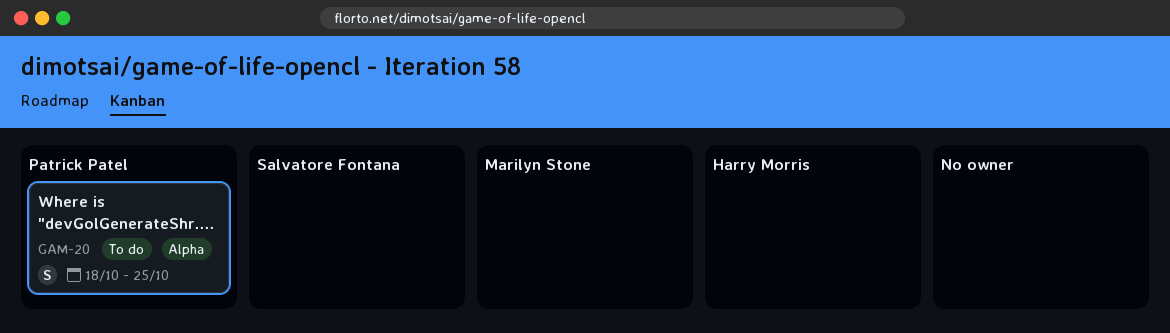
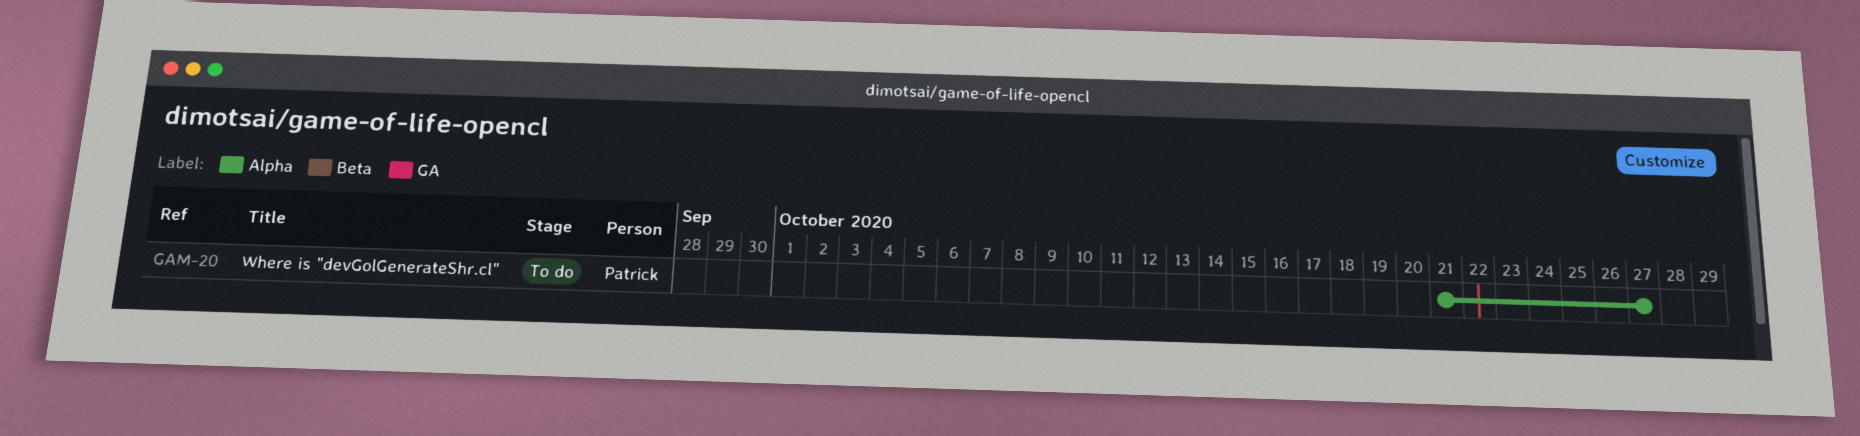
GAM-20, start: Oct 18 -> Oct 21
GAM-20, due: Oct 25 -> Oct 27

